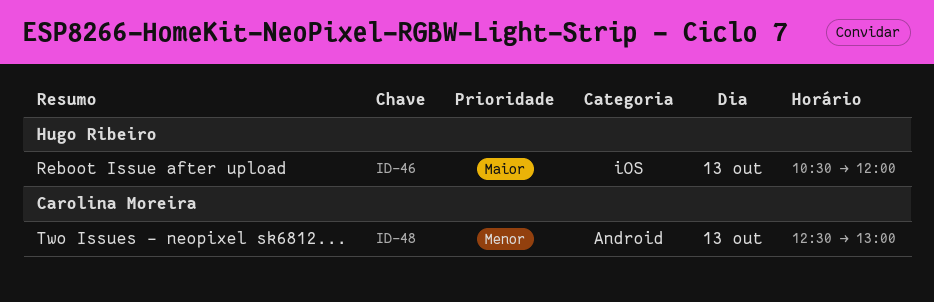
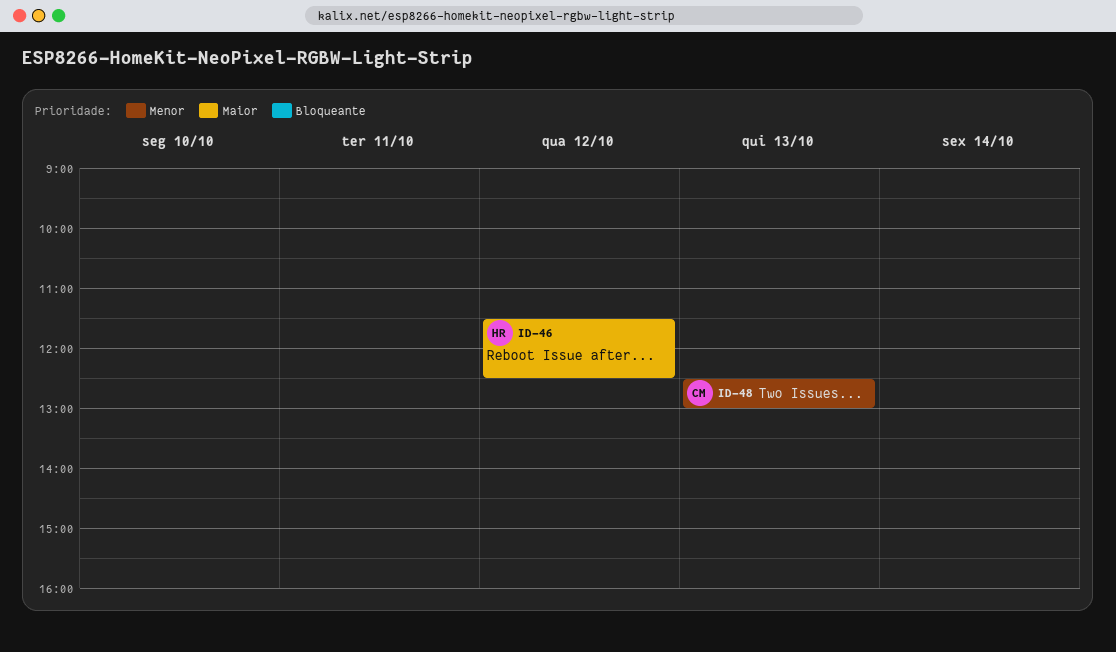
ID-46, day: Oct 13 -> Oct 12
ID-46, begins: 10:30 -> 11:30
ID-46, ends: 12:00 -> 12:30

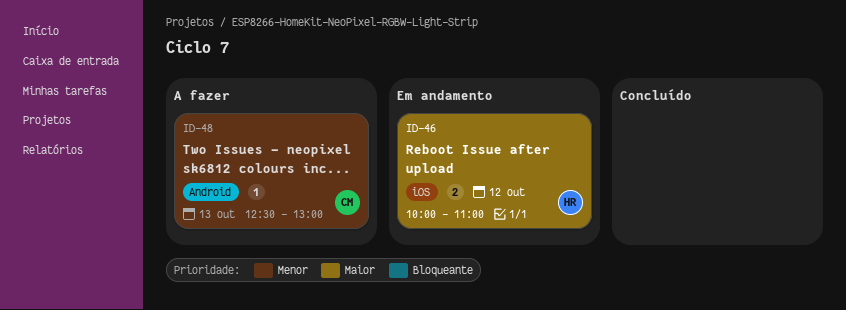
ID-46, begins: 11:30 -> 10:00
ID-46, ends: 12:30 -> 11:00

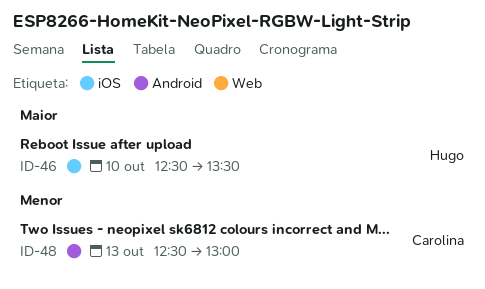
ID-46, day: Oct 12 -> Oct 10
ID-46, begins: 10:00 -> 12:30
ID-46, ends: 11:00 -> 13:30

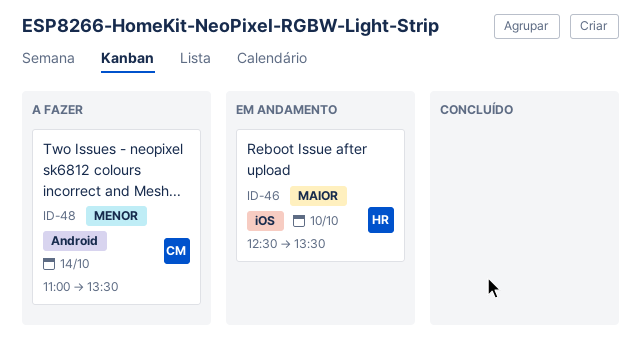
ID-48, day: Oct 13 -> Oct 14
ID-48, begins: 12:30 -> 11:00
ID-48, ends: 13:00 -> 13:30

